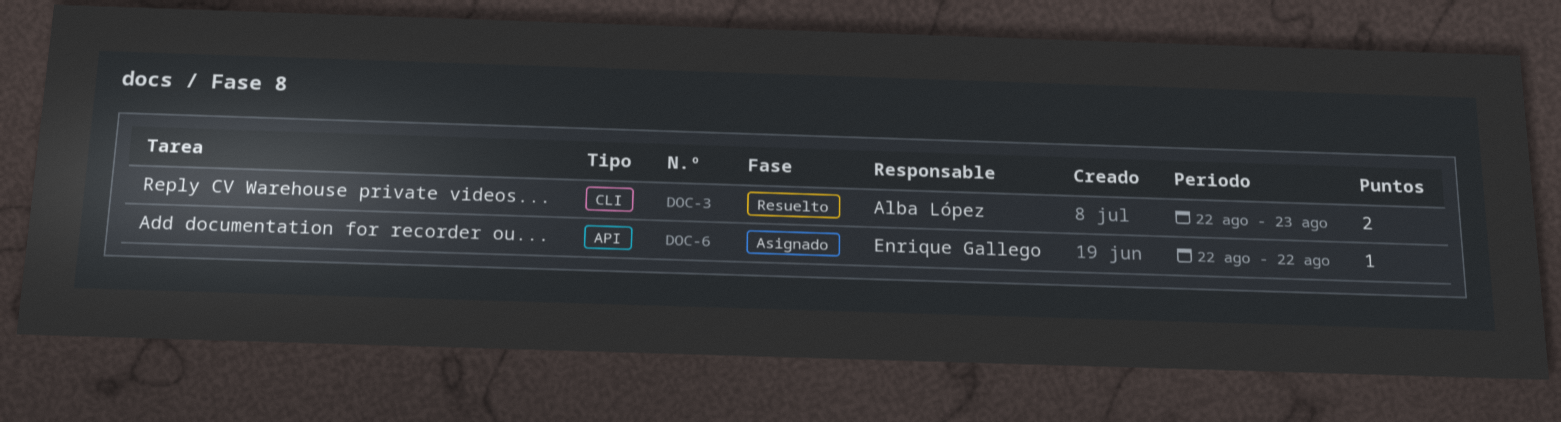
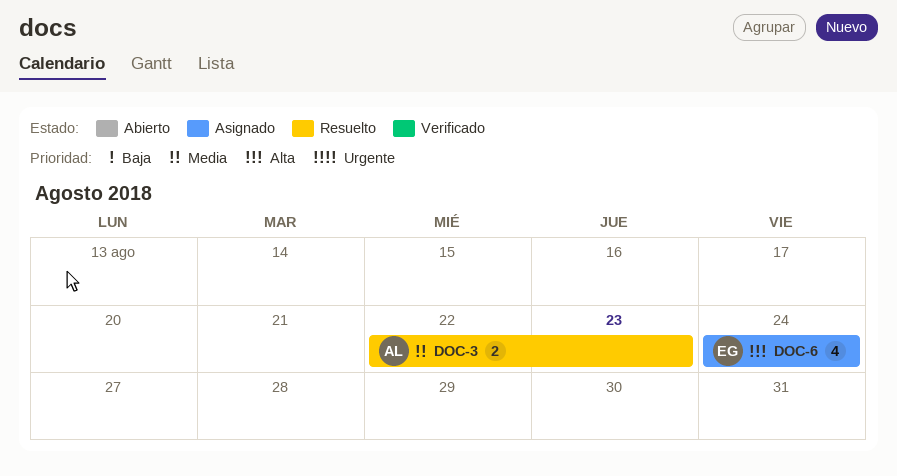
DOC-6, estimate: 1 -> 4
DOC-6, start: Aug 22 -> Aug 24
DOC-6, due: Aug 22 -> Aug 24

